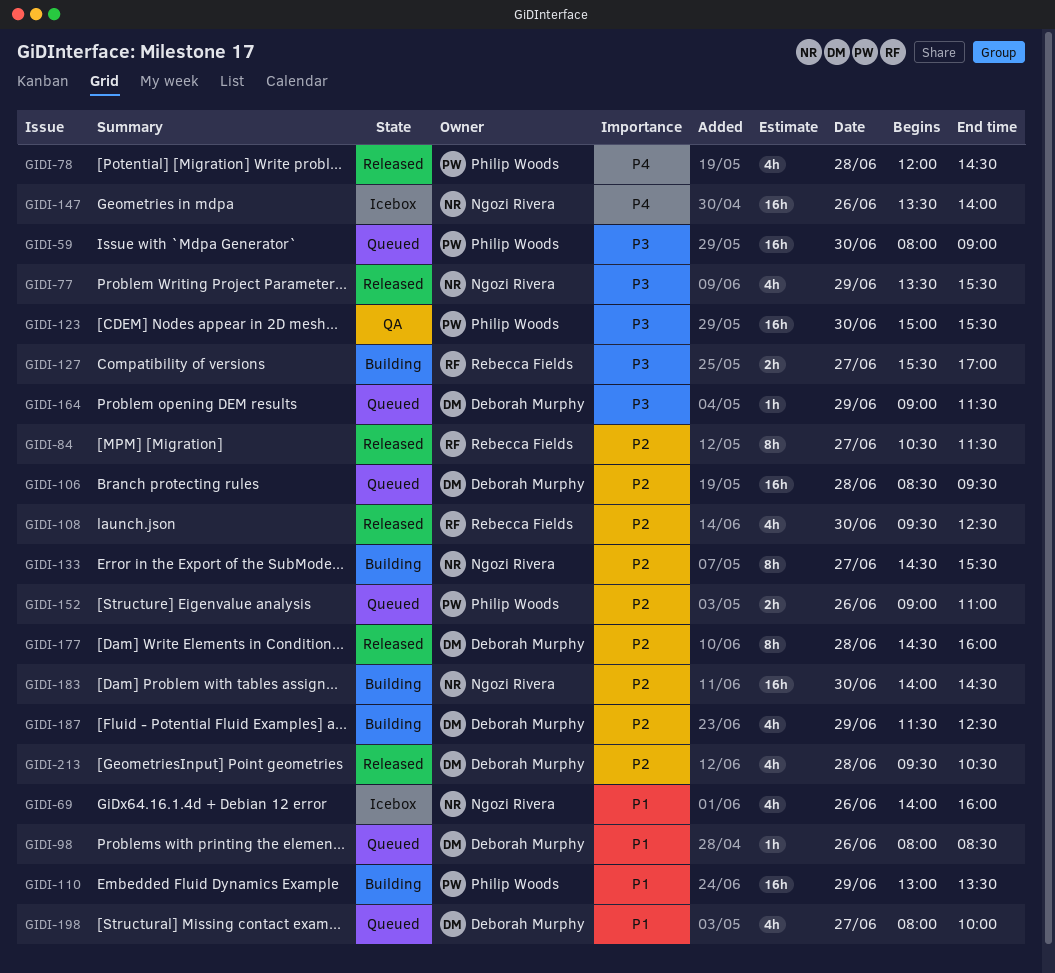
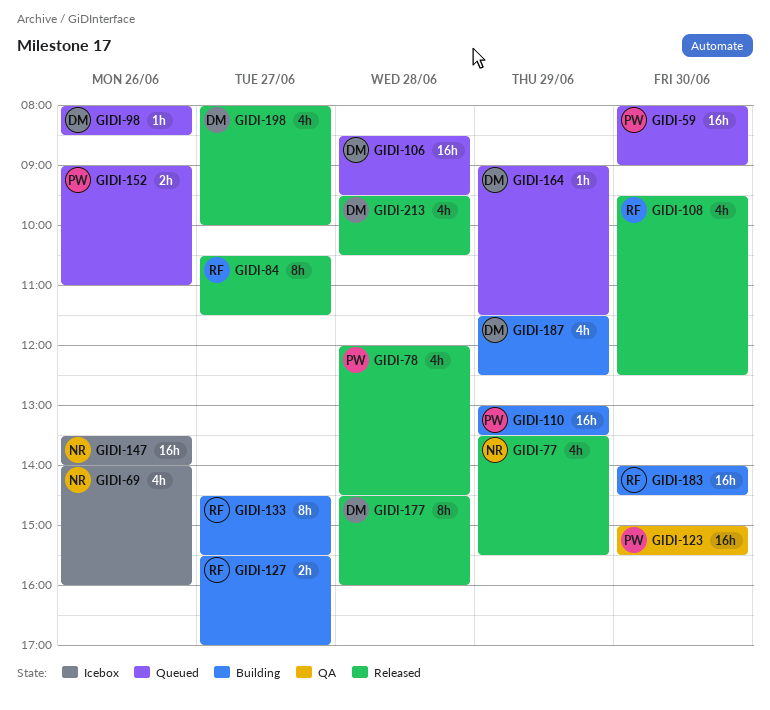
GIDI-133, owner: Ngozi Rivera -> Rebecca Fields
GIDI-183, owner: Ngozi Rivera -> Rebecca Fields
GIDI-198, status: Queued -> Released

